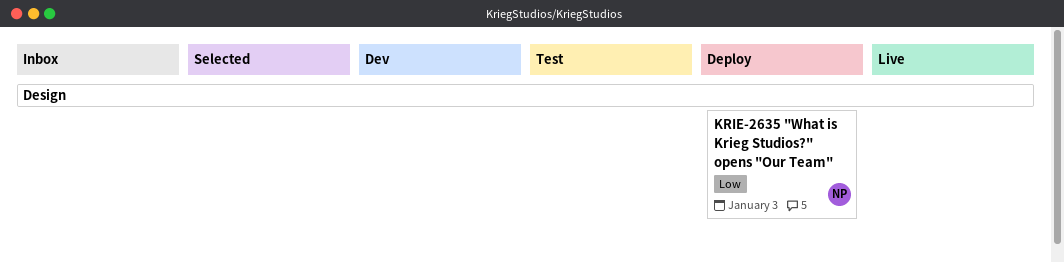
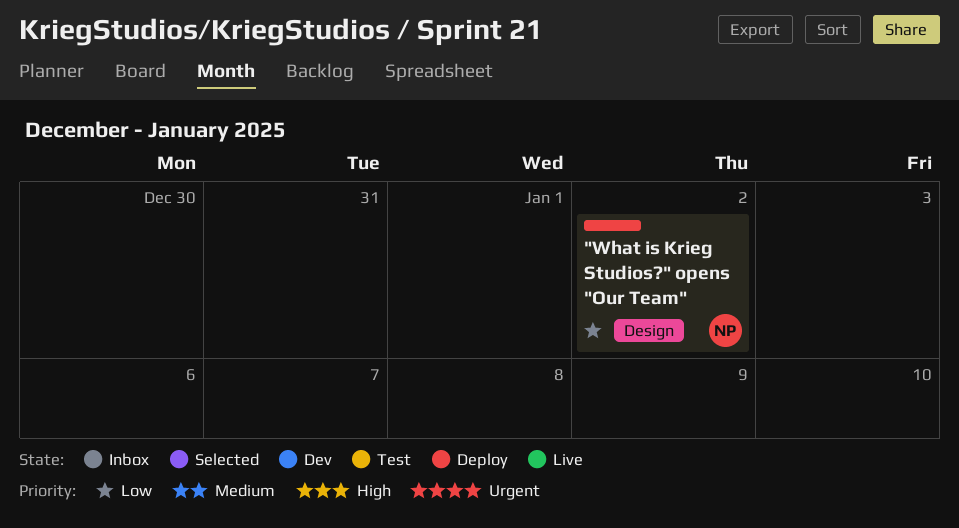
"What is Krieg Studios?" opens "Our Team", due: Jan 3 -> Jan 2

